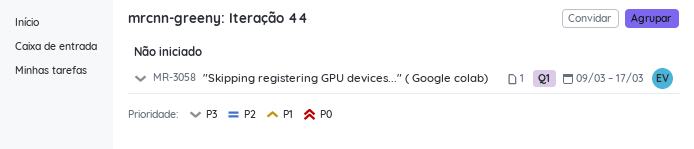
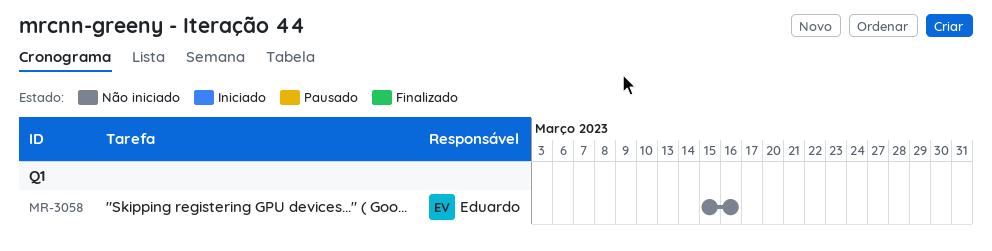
MR-3058, start: Mar 9 -> Mar 15
MR-3058, due: Mar 17 -> Mar 16

